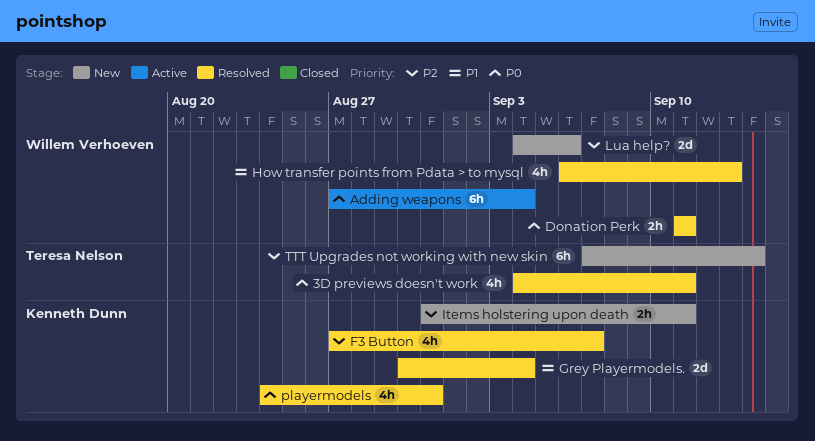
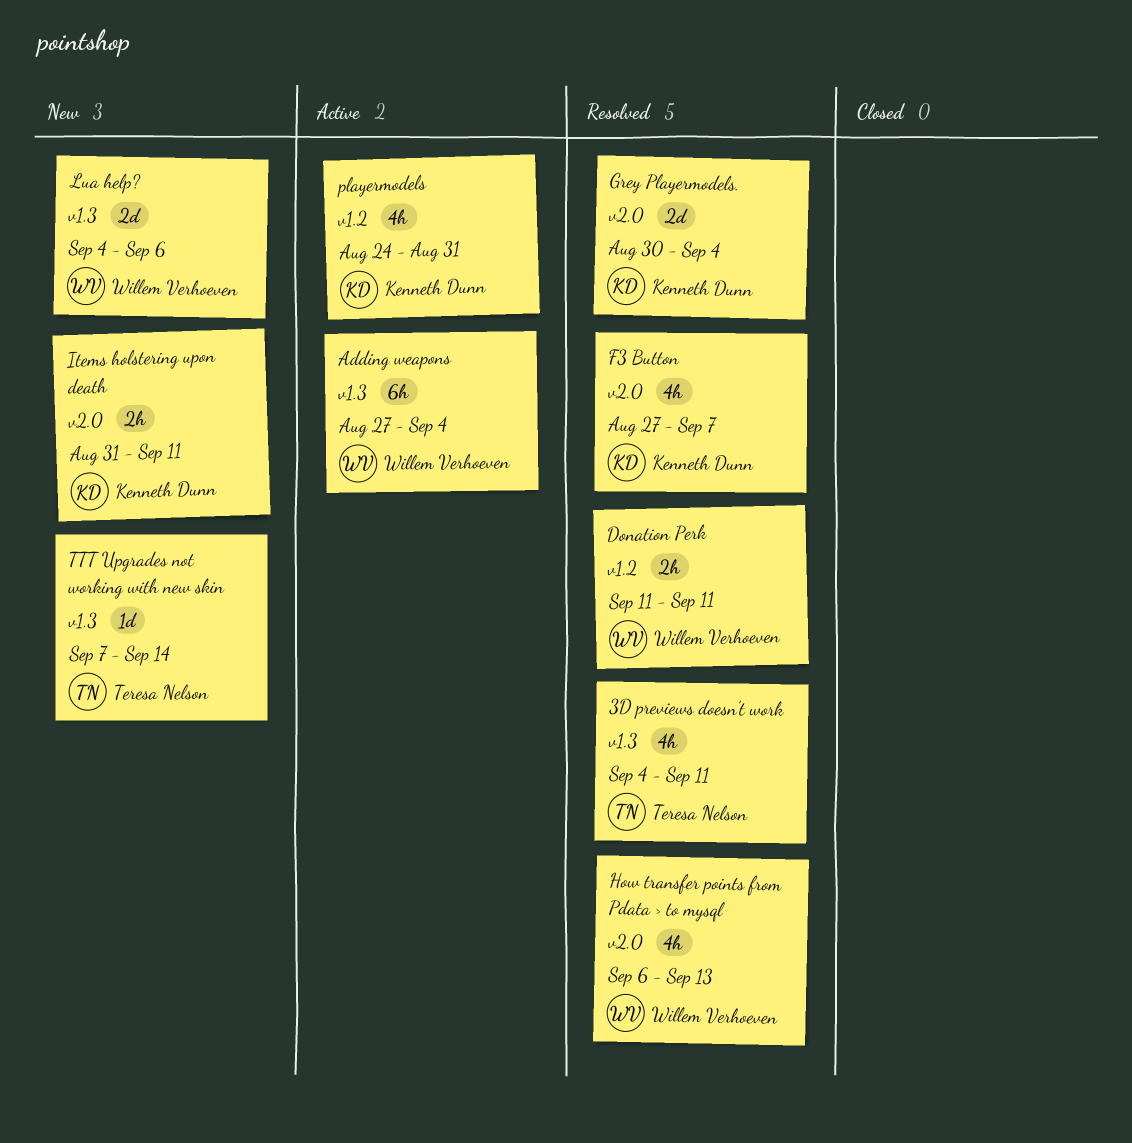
playermodels, status: Resolved -> Active
TTT Upgrades not working with new skin, estimate: 6h -> 1d

